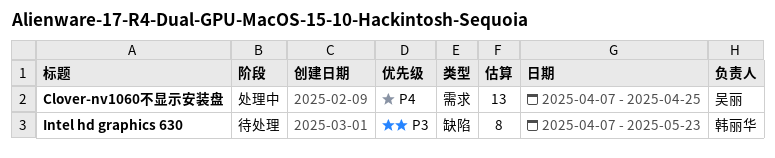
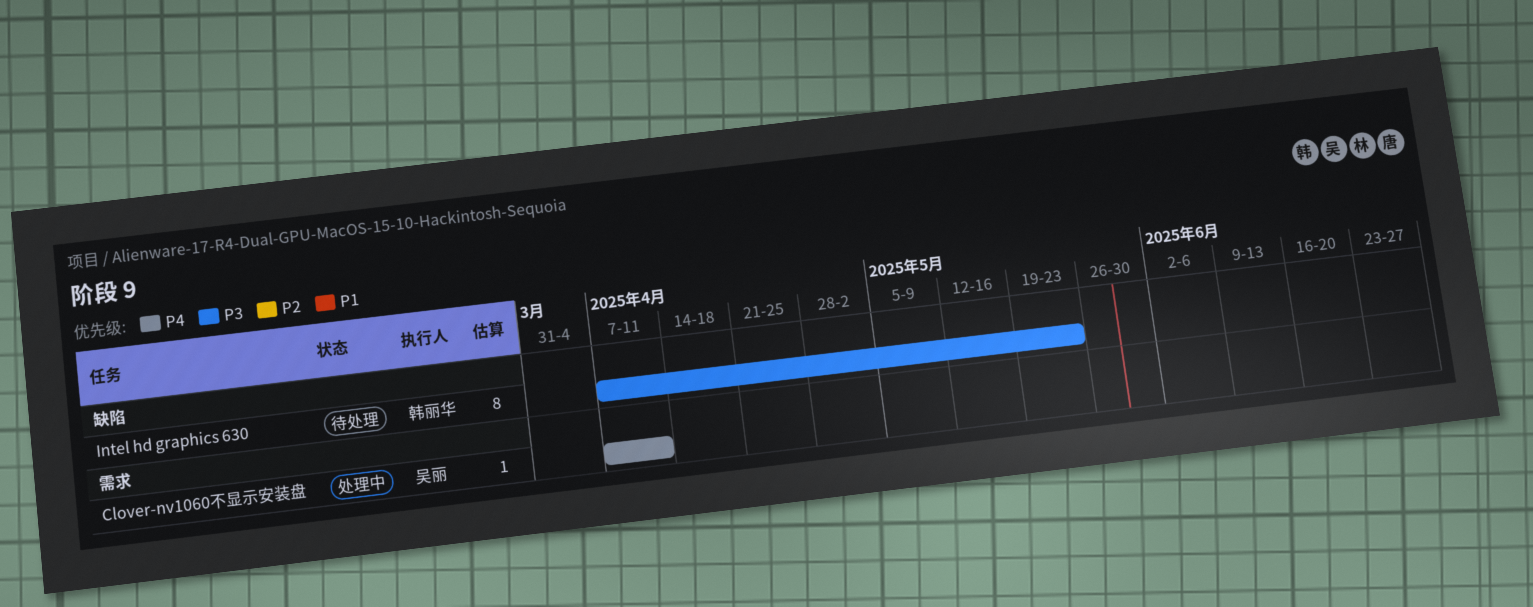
Clover-nv1060不显示安装盘, estimate: 13 -> 1
Clover-nv1060不显示安装盘, due: Apr 25 -> Apr 11

